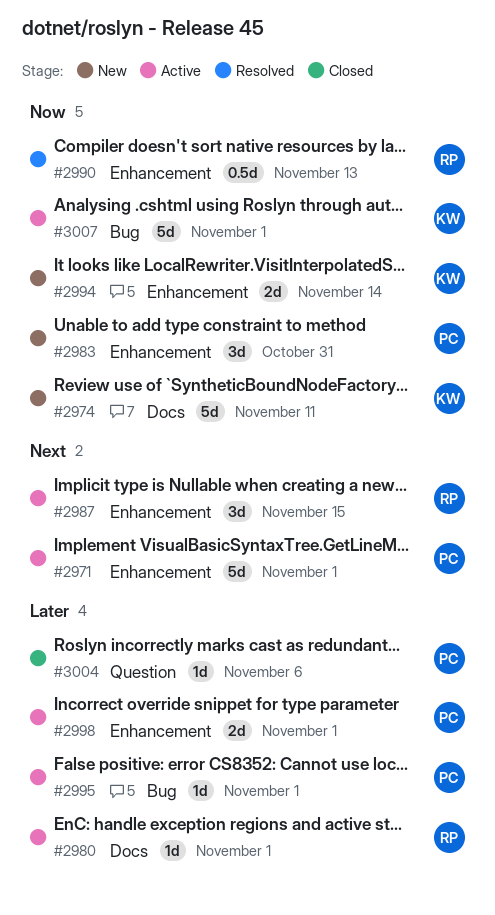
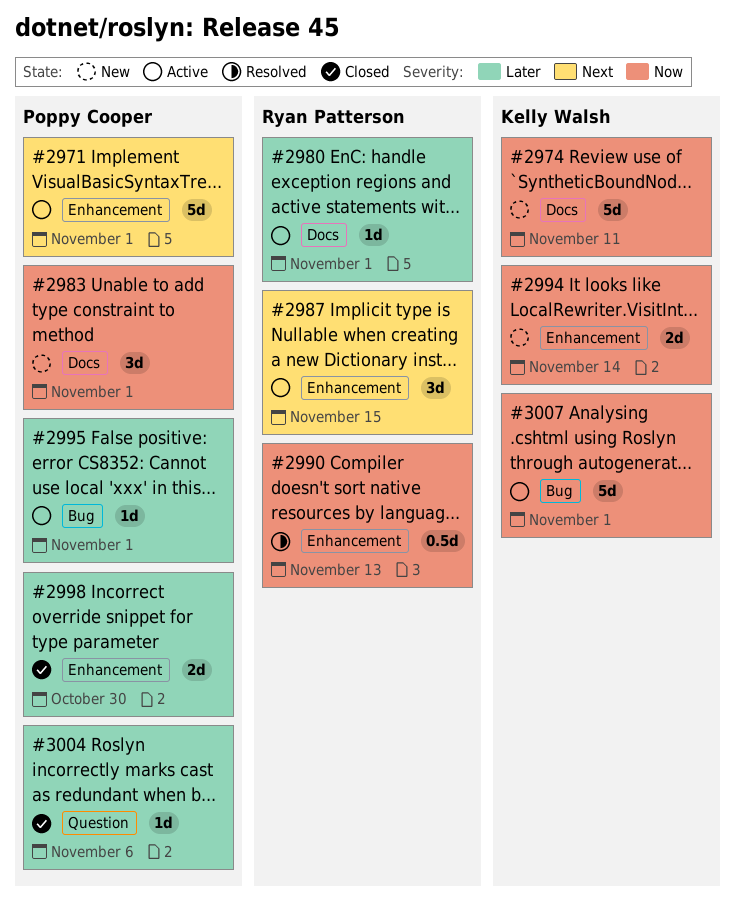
#2983, label: Enhancement -> Docs
#2983, due: Oct 31 -> Nov 1
#2998, status: Active -> Closed
#2998, due: Nov 1 -> Oct 30

